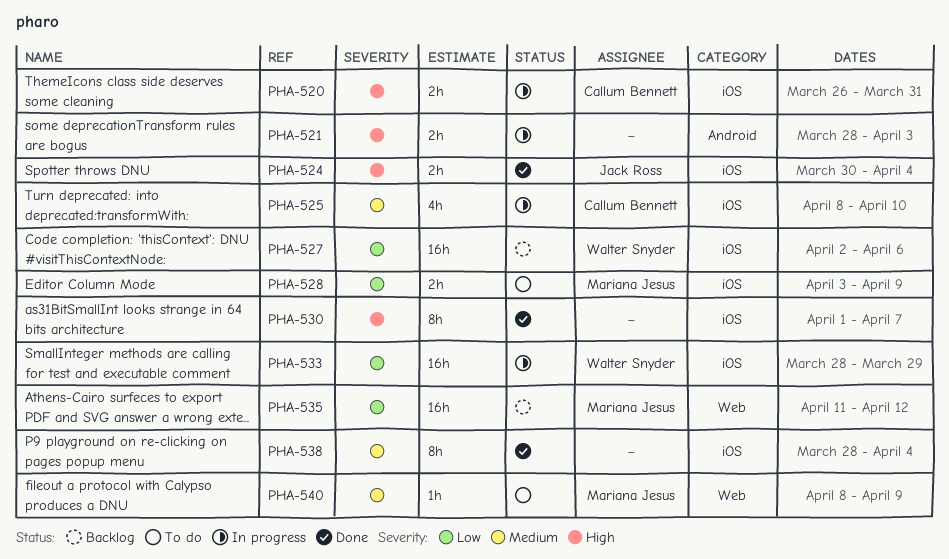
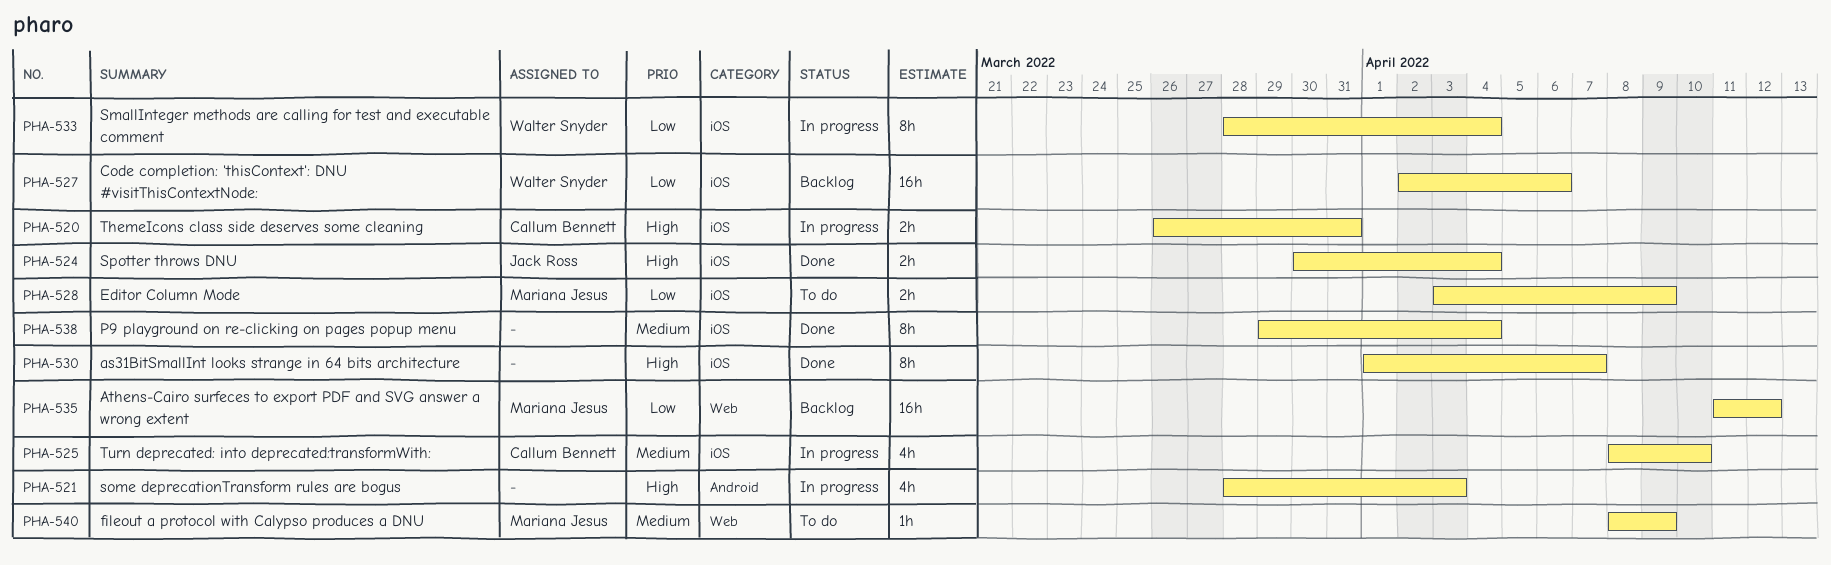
PHA-521, estimate: 2h -> 4h
PHA-533, estimate: 16h -> 8h
PHA-533, due: Mar 29 -> Apr 4
PHA-538, start: Mar 28 -> Mar 29

